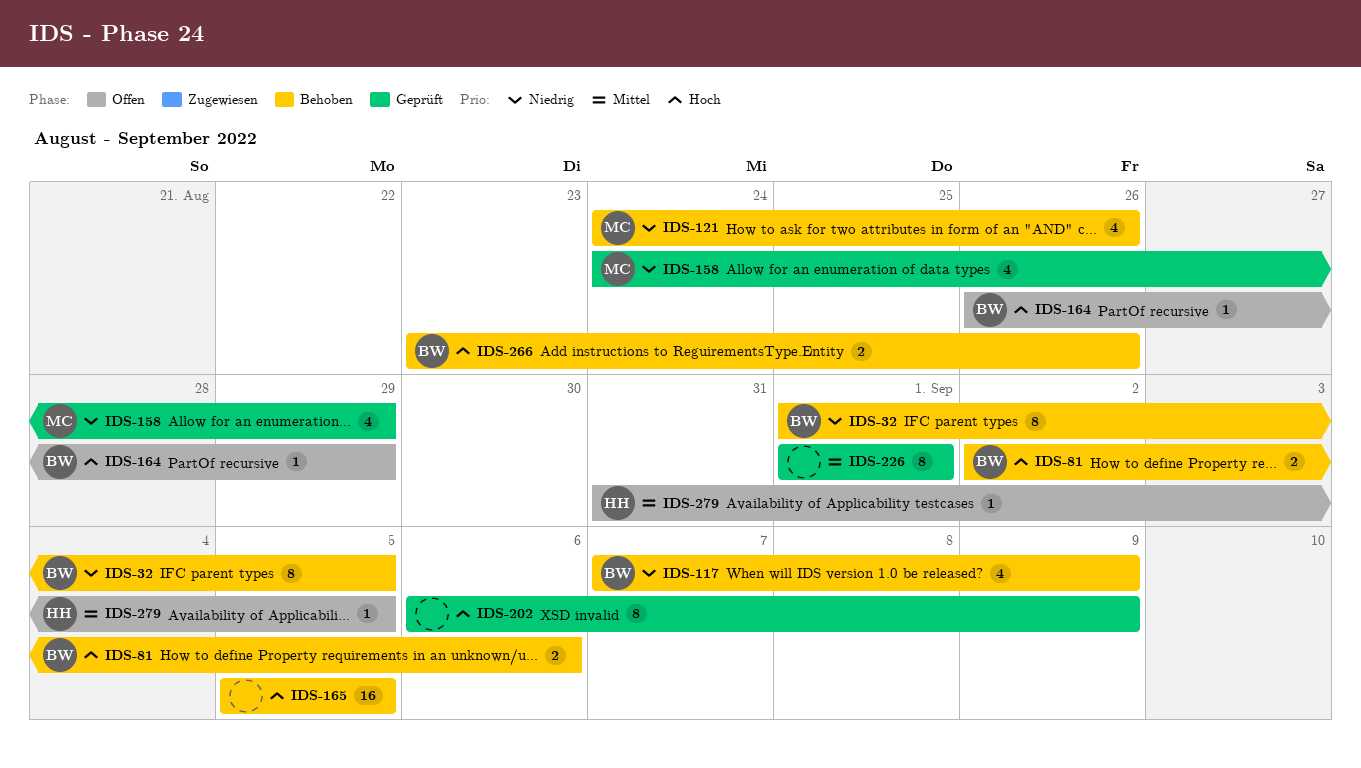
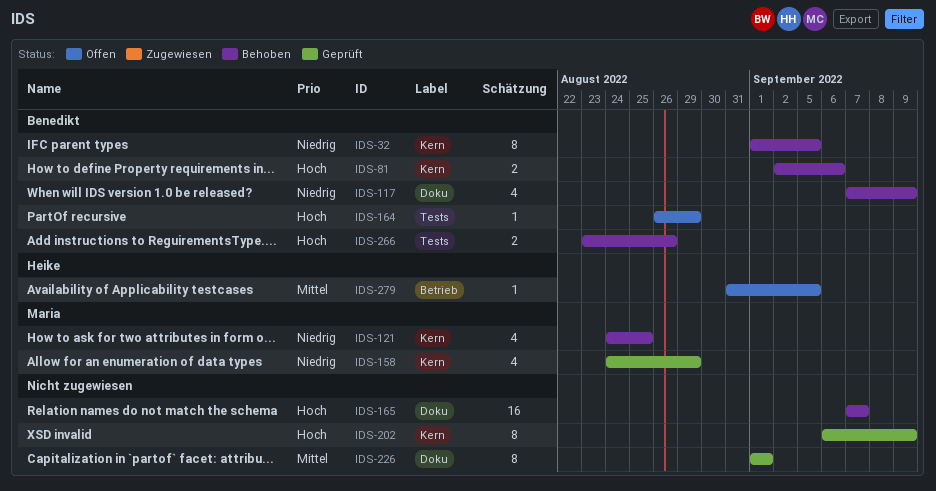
IDS-121, due: Aug 26 -> Aug 25
IDS-165, start: Sep 5 -> Sep 7
IDS-165, due: Sep 5 -> Sep 7

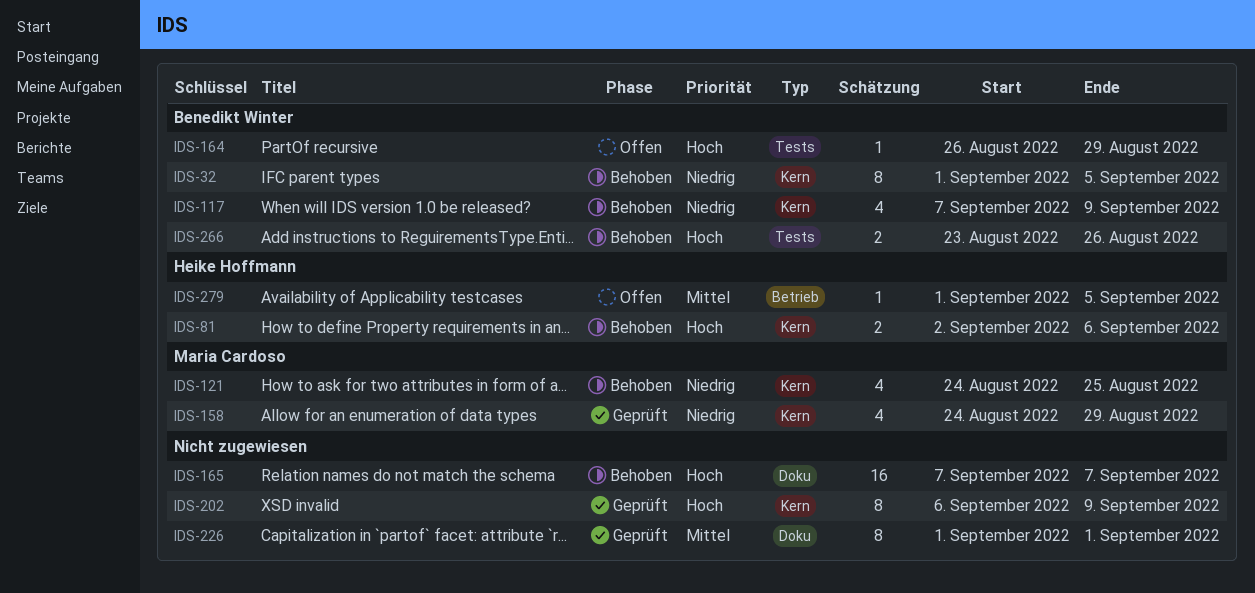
IDS-81, owner: Benedikt Winter -> Heike Hoffmann
IDS-117, label: Doku -> Kern
IDS-279, start: Aug 31 -> Sep 1

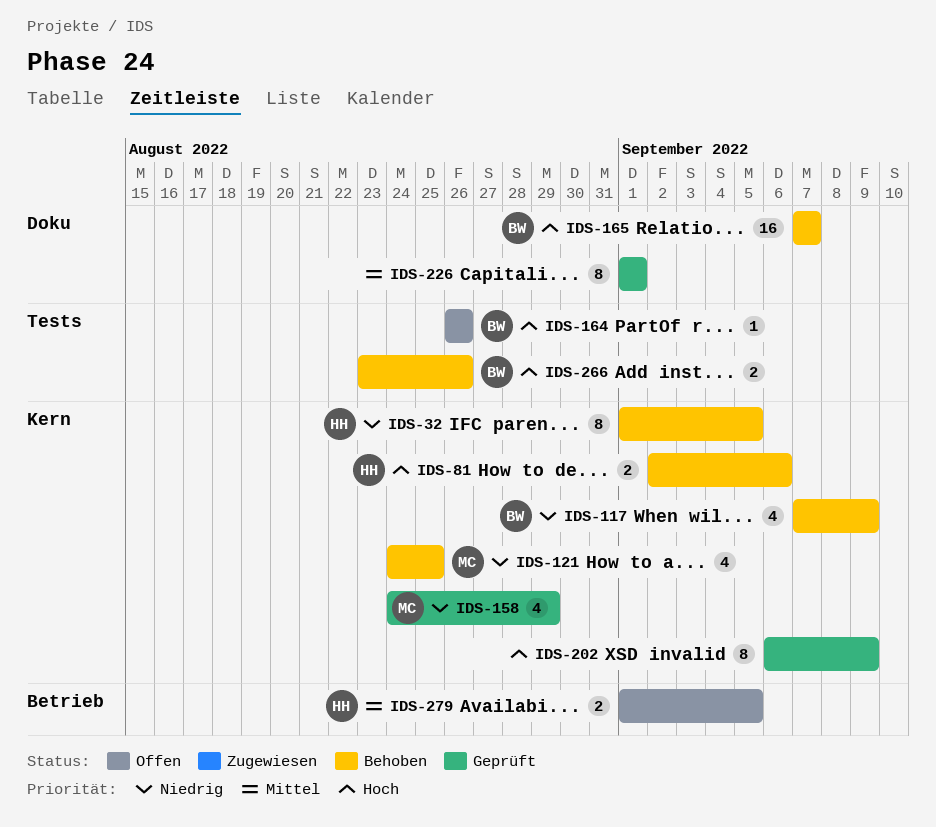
IDS-32, owner: Benedikt Winter -> Heike Hoffmann
IDS-164, due: Aug 29 -> Aug 26
IDS-165, owner: none -> Benedikt Winter
IDS-279, estimate: 1 -> 2

